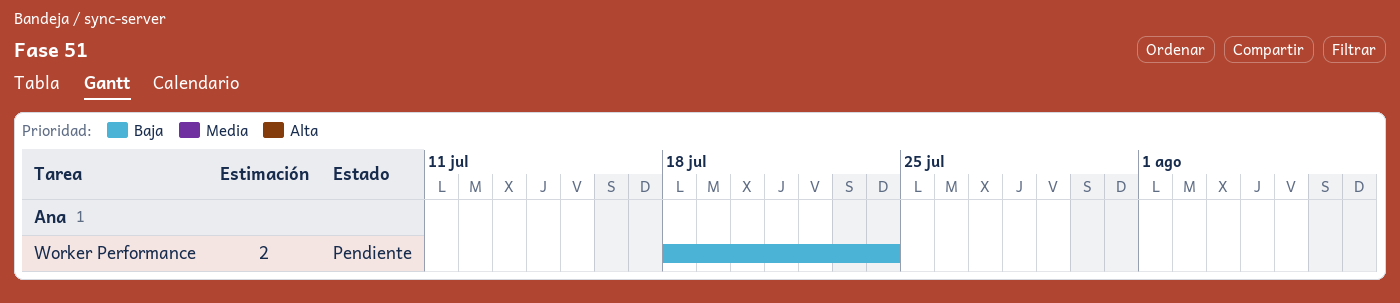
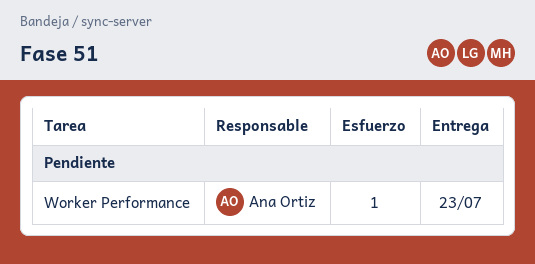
Worker Performance, estimate: 2 -> 1
Worker Performance, due: Jul 24 -> Jul 23

